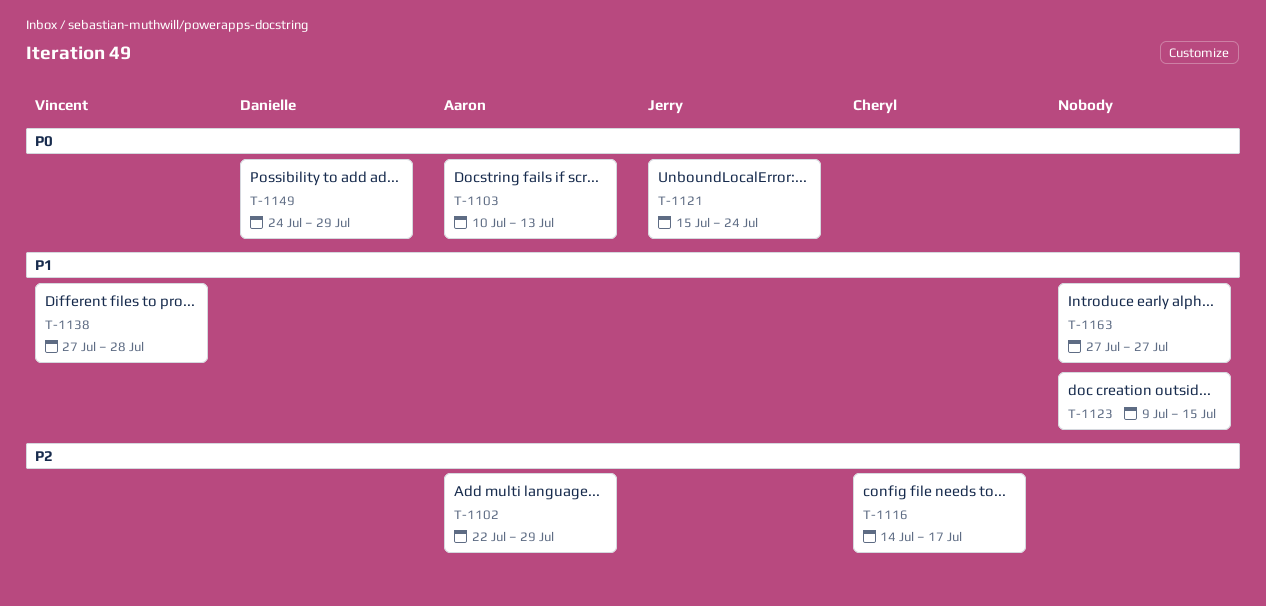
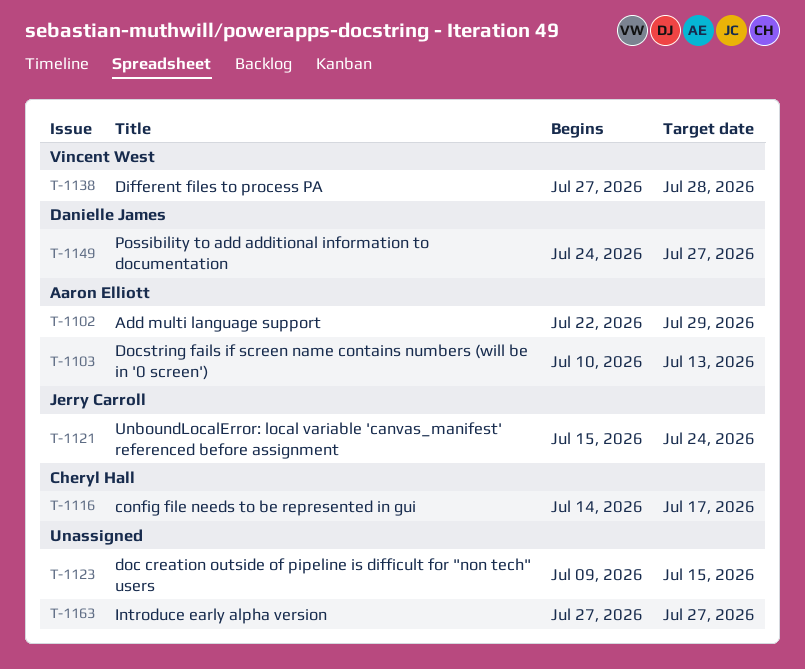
T-1149, due: Jul 29 -> Jul 27

